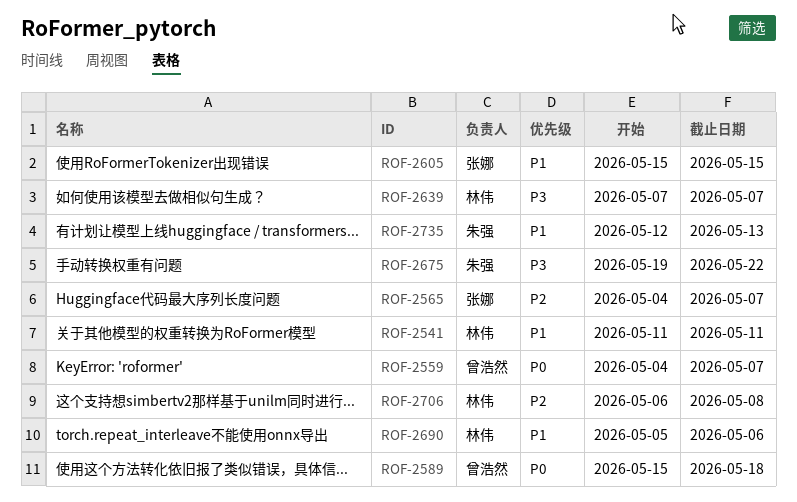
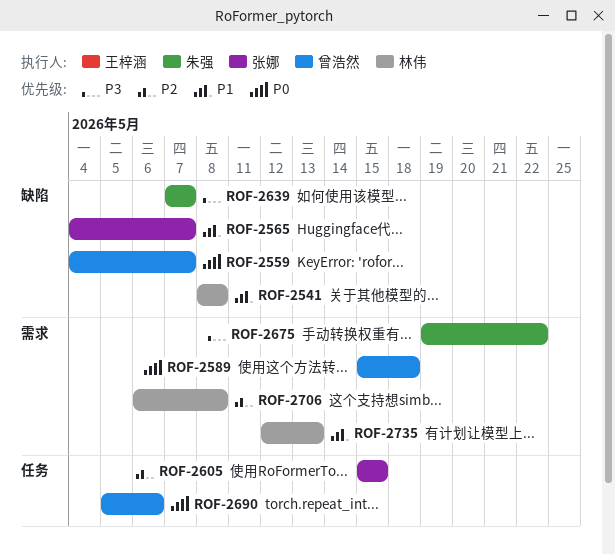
ROF-2541, start: May 11 -> May 8
ROF-2541, due: May 11 -> May 8
ROF-2565, priority: P2 -> P1
ROF-2605, priority: P1 -> P2
ROF-2639, owner: 林伟 -> 朱强
ROF-2690, owner: 林伟 -> 曾浩然
ROF-2690, priority: P1 -> P0
ROF-2735, owner: 朱强 -> 林伟

